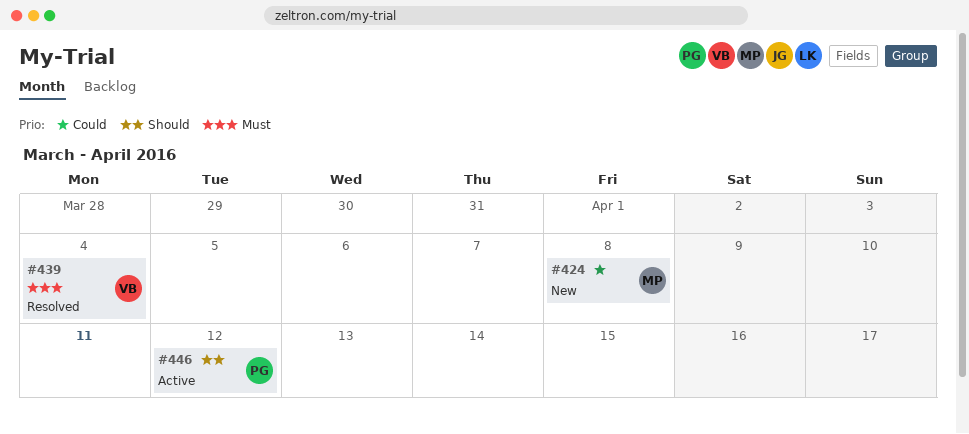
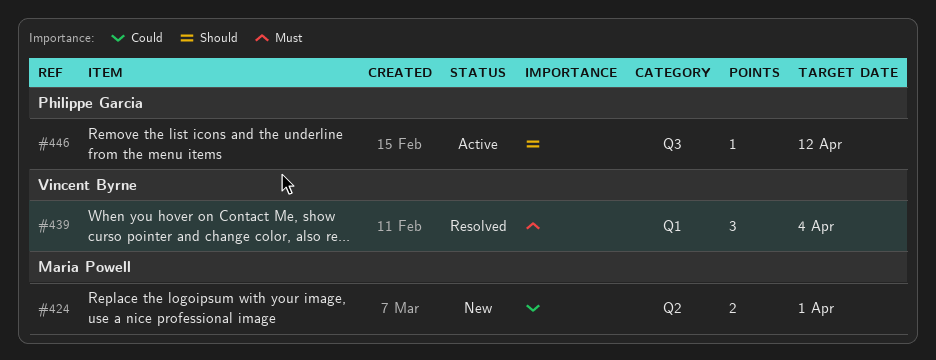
#424, due: Apr 8 -> Apr 1

